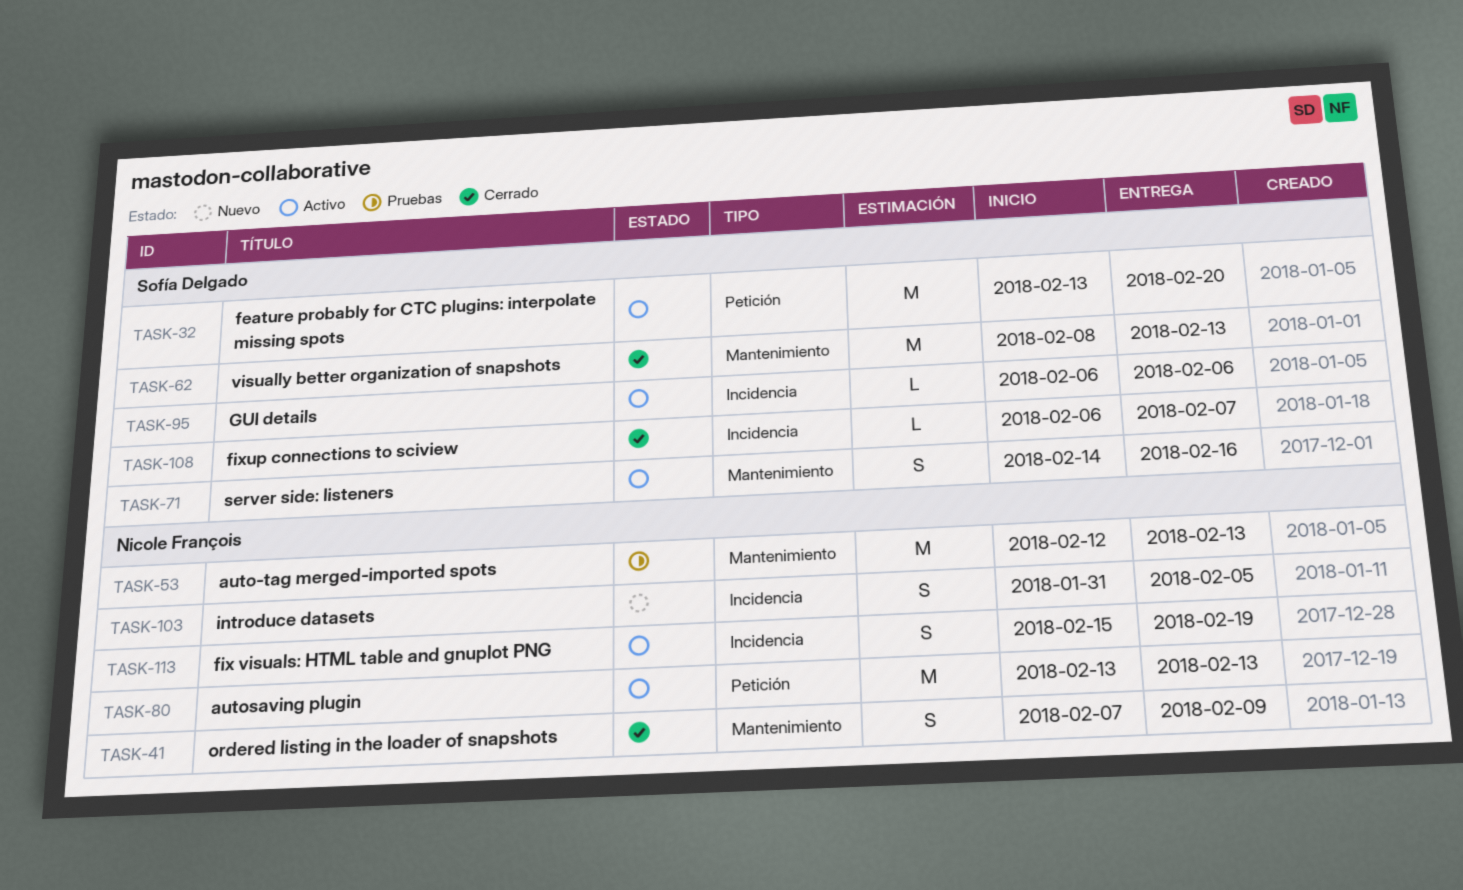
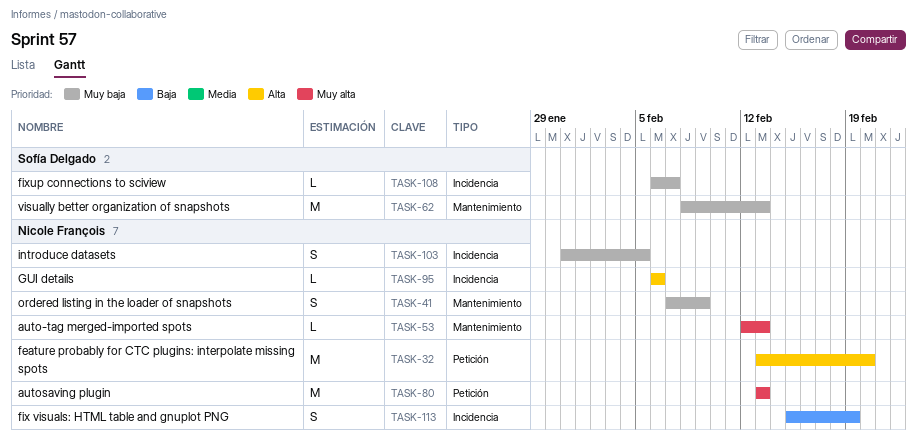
TASK-32, owner: Sofía Delgado -> Nicole François
TASK-53, estimate: M -> L
TASK-71: present -> none
TASK-95, owner: Sofía Delgado -> Nicole François

